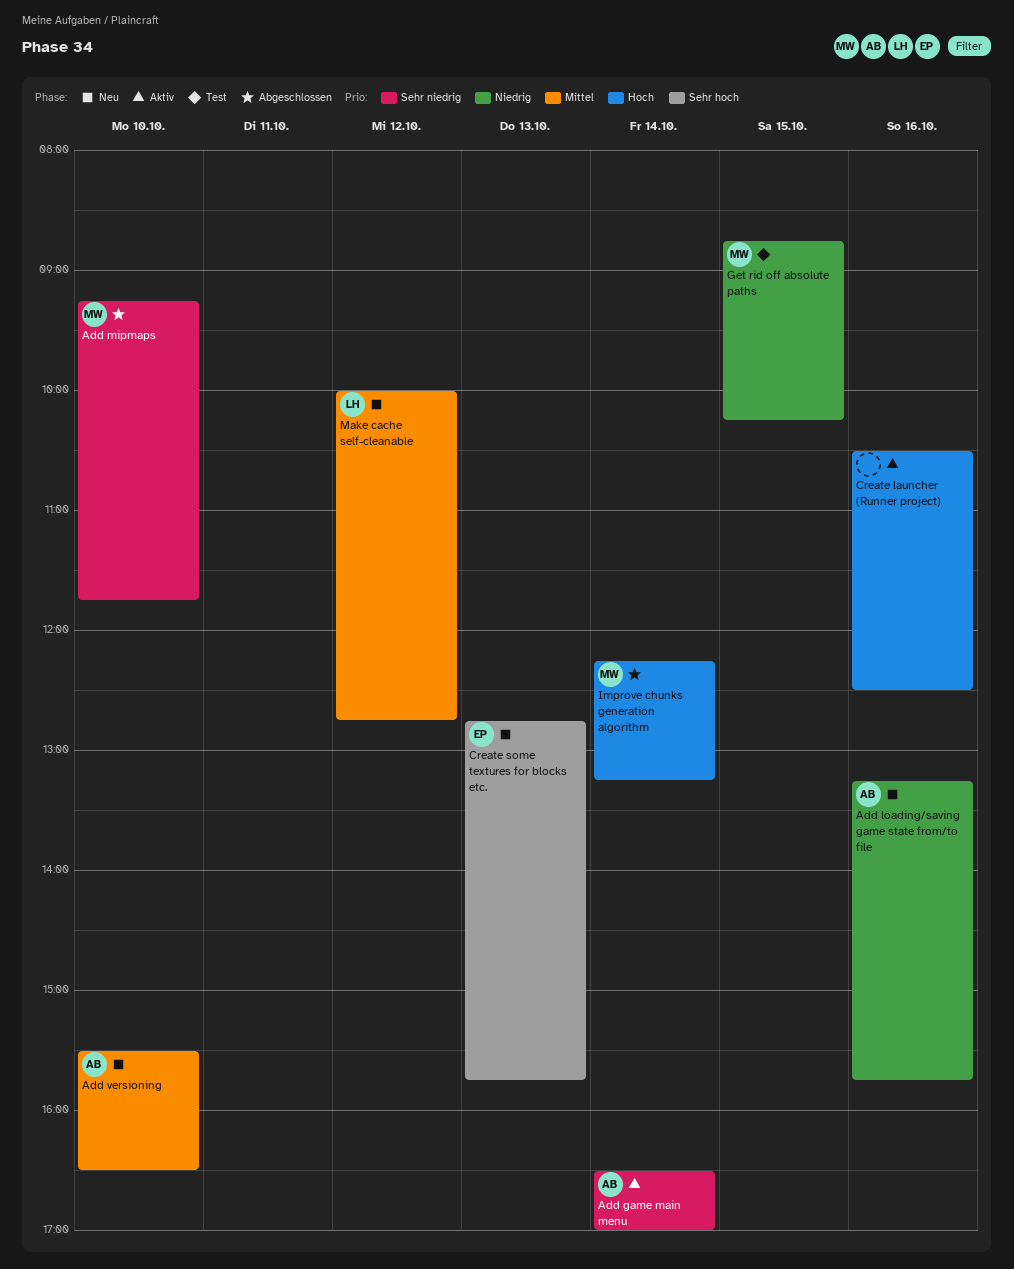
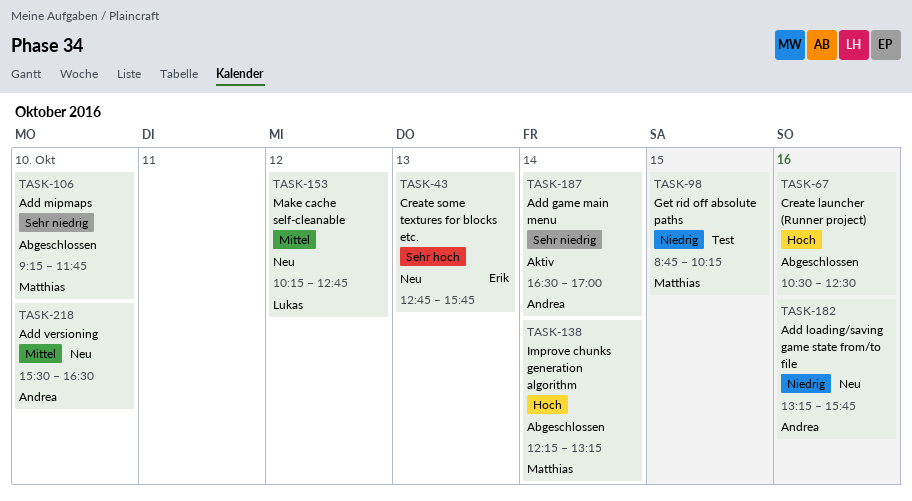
Create launcher (Runner project), status: Aktiv -> Abgeschlossen
Make cache self-cleanable, begins: 10:00 -> 10:15

